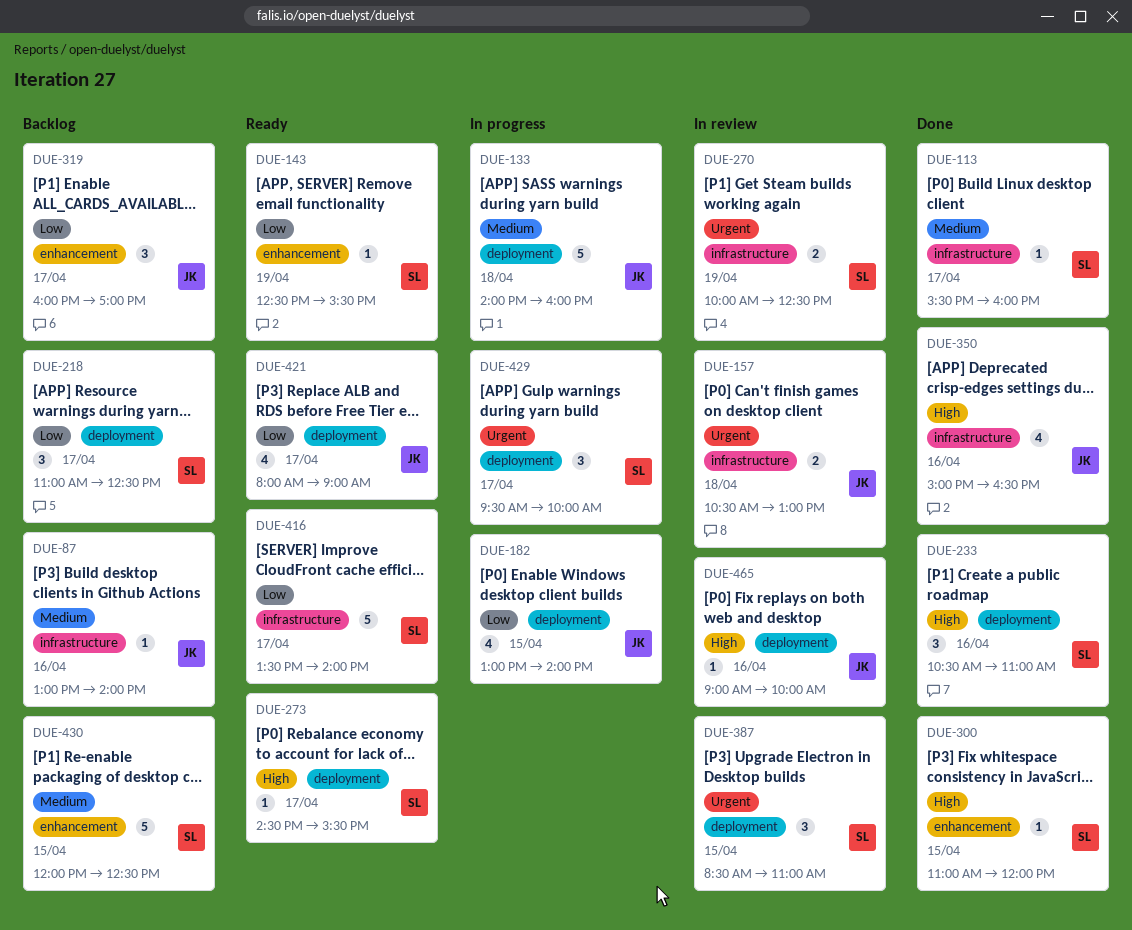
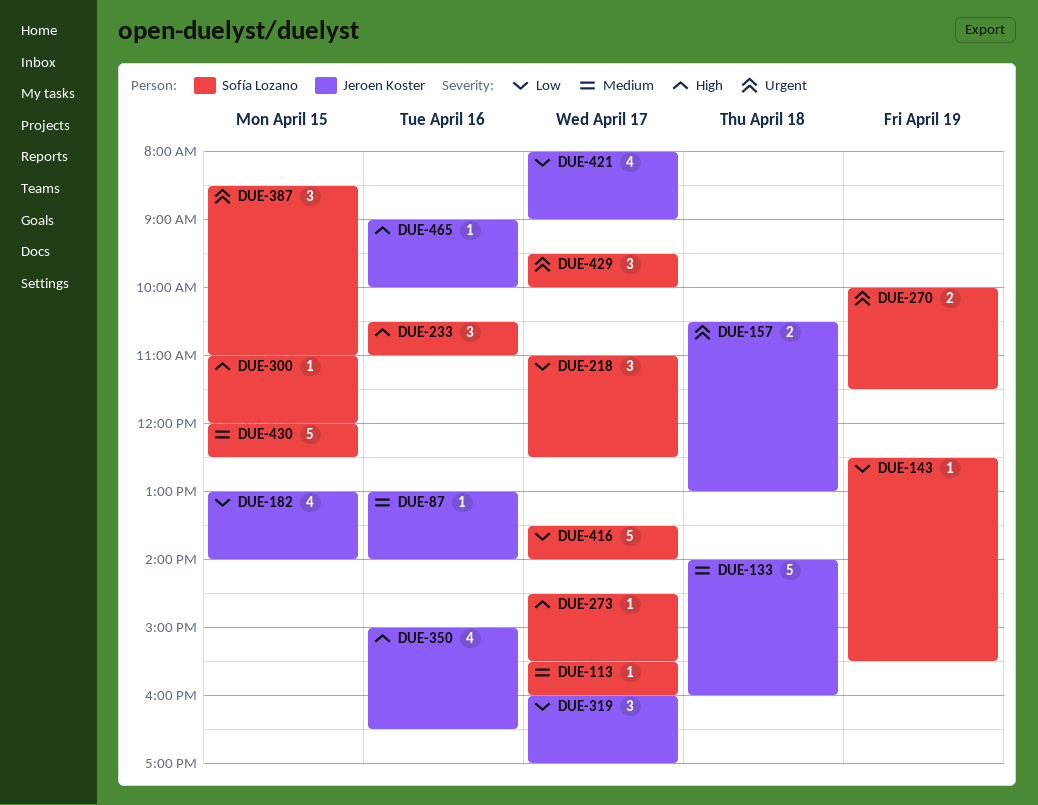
DUE-270, ends: 12:30 -> 11:30

